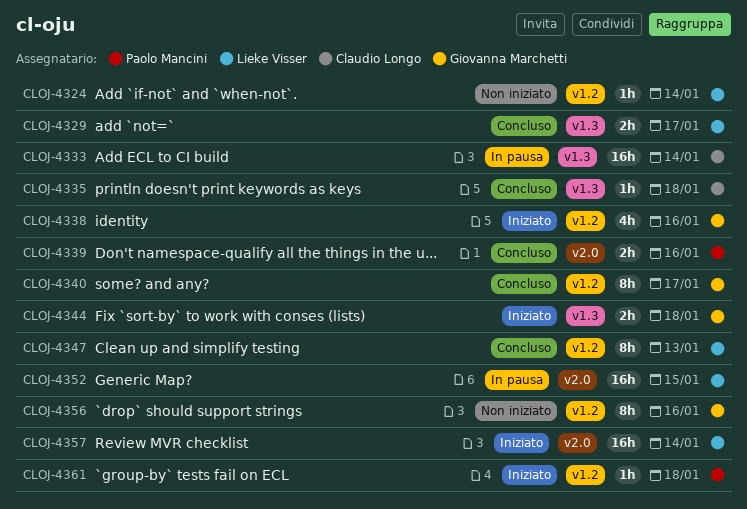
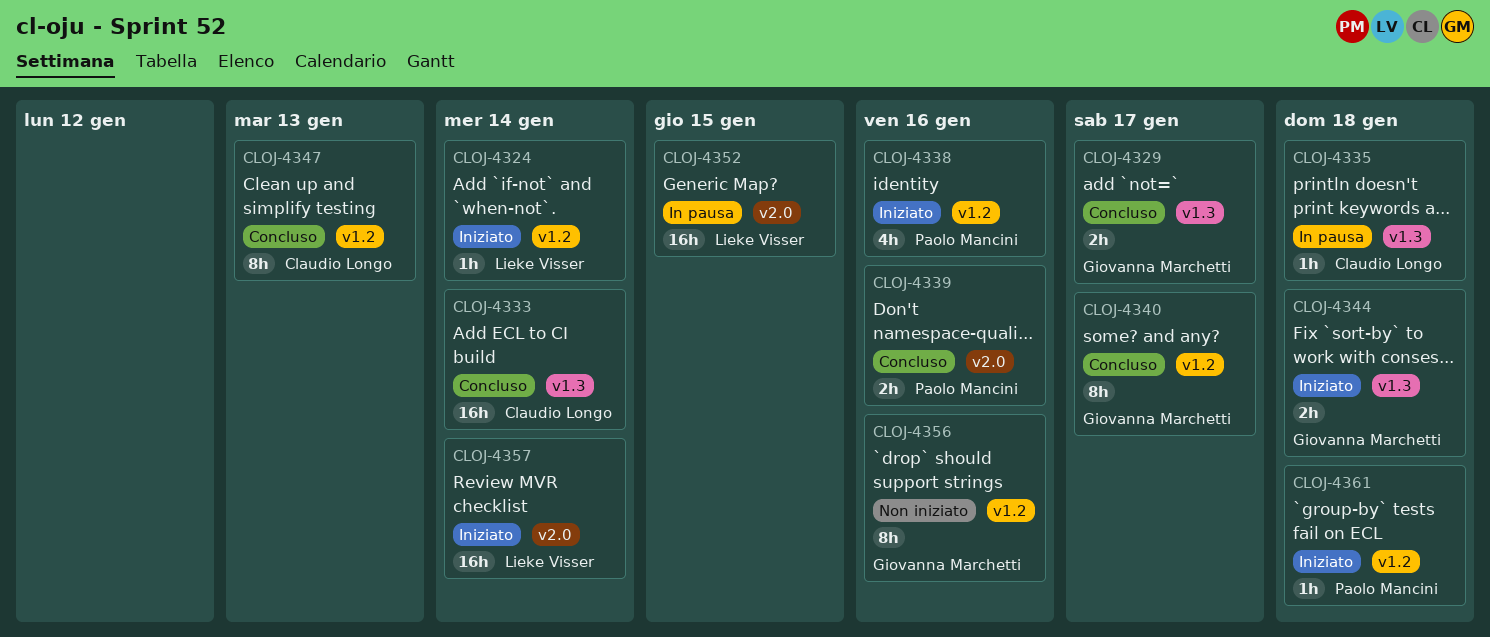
CLOJ-4324, status: Non iniziato -> Iniziato
CLOJ-4329, owner: Lieke Visser -> Giovanna Marchetti
CLOJ-4333, status: In pausa -> Concluso
CLOJ-4335, status: Concluso -> In pausa
CLOJ-4338, owner: Giovanna Marchetti -> Paolo Mancini
CLOJ-4347, owner: Lieke Visser -> Claudio Longo

